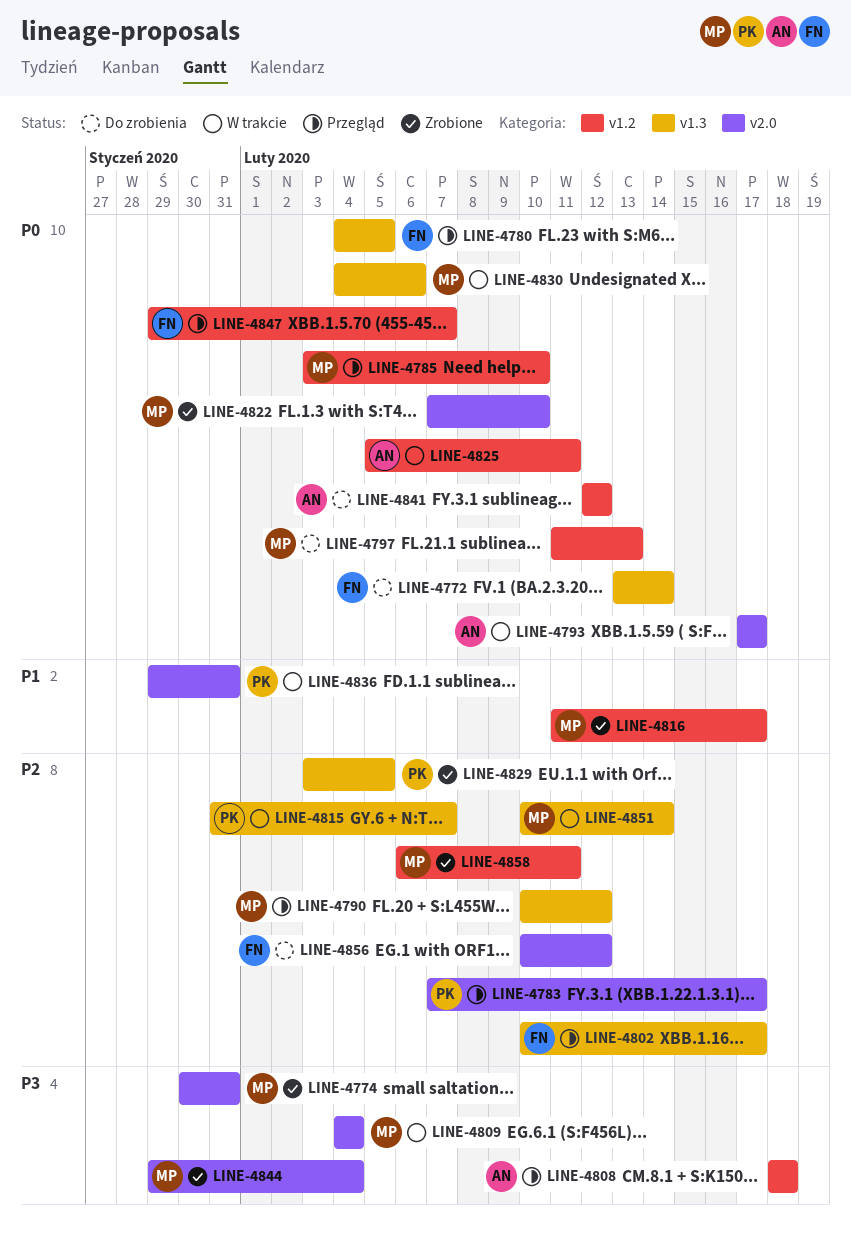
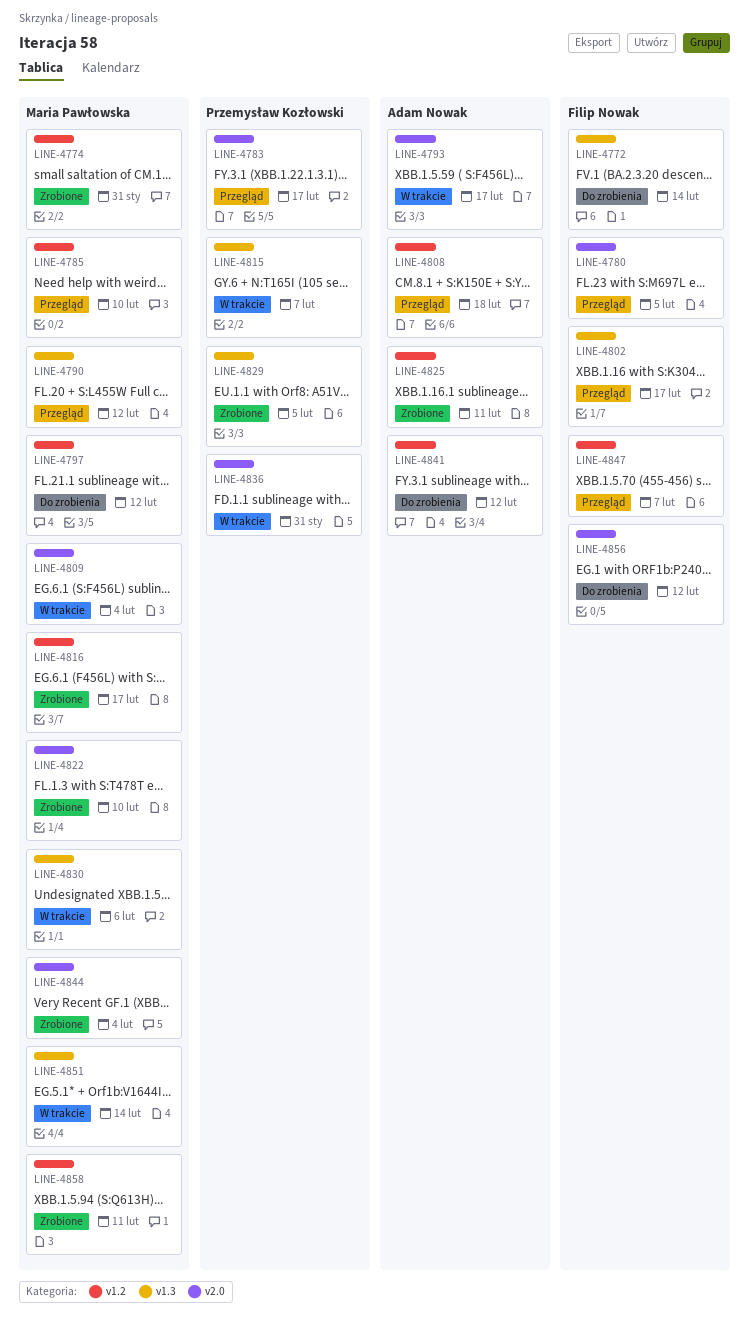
LINE-4774, label: v2.0 -> v1.2
LINE-4780, label: v1.3 -> v2.0
LINE-4797, due: Feb 13 -> Feb 12
LINE-4825, status: W trakcie -> Zrobione

